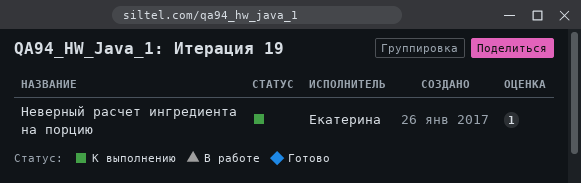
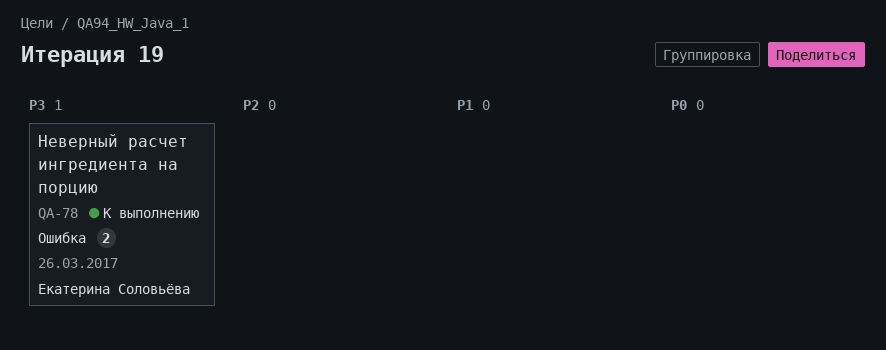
Неверный расчет ингредиента на порцию, estimate: 1 -> 2

